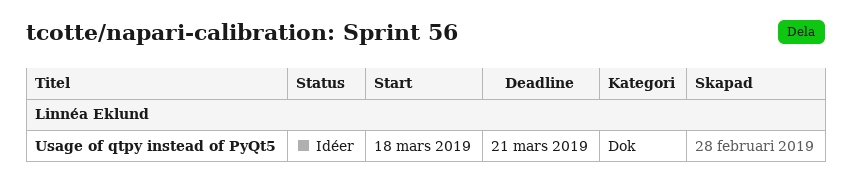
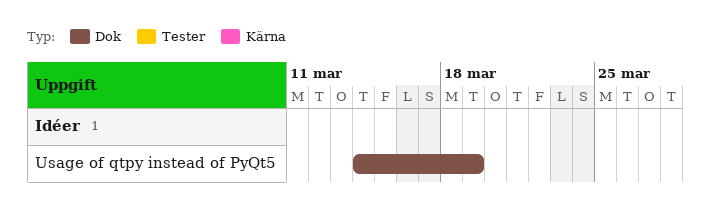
Usage of qtpy instead of PyQt5, start: Mar 18 -> Mar 14
Usage of qtpy instead of PyQt5, due: Mar 21 -> Mar 19

